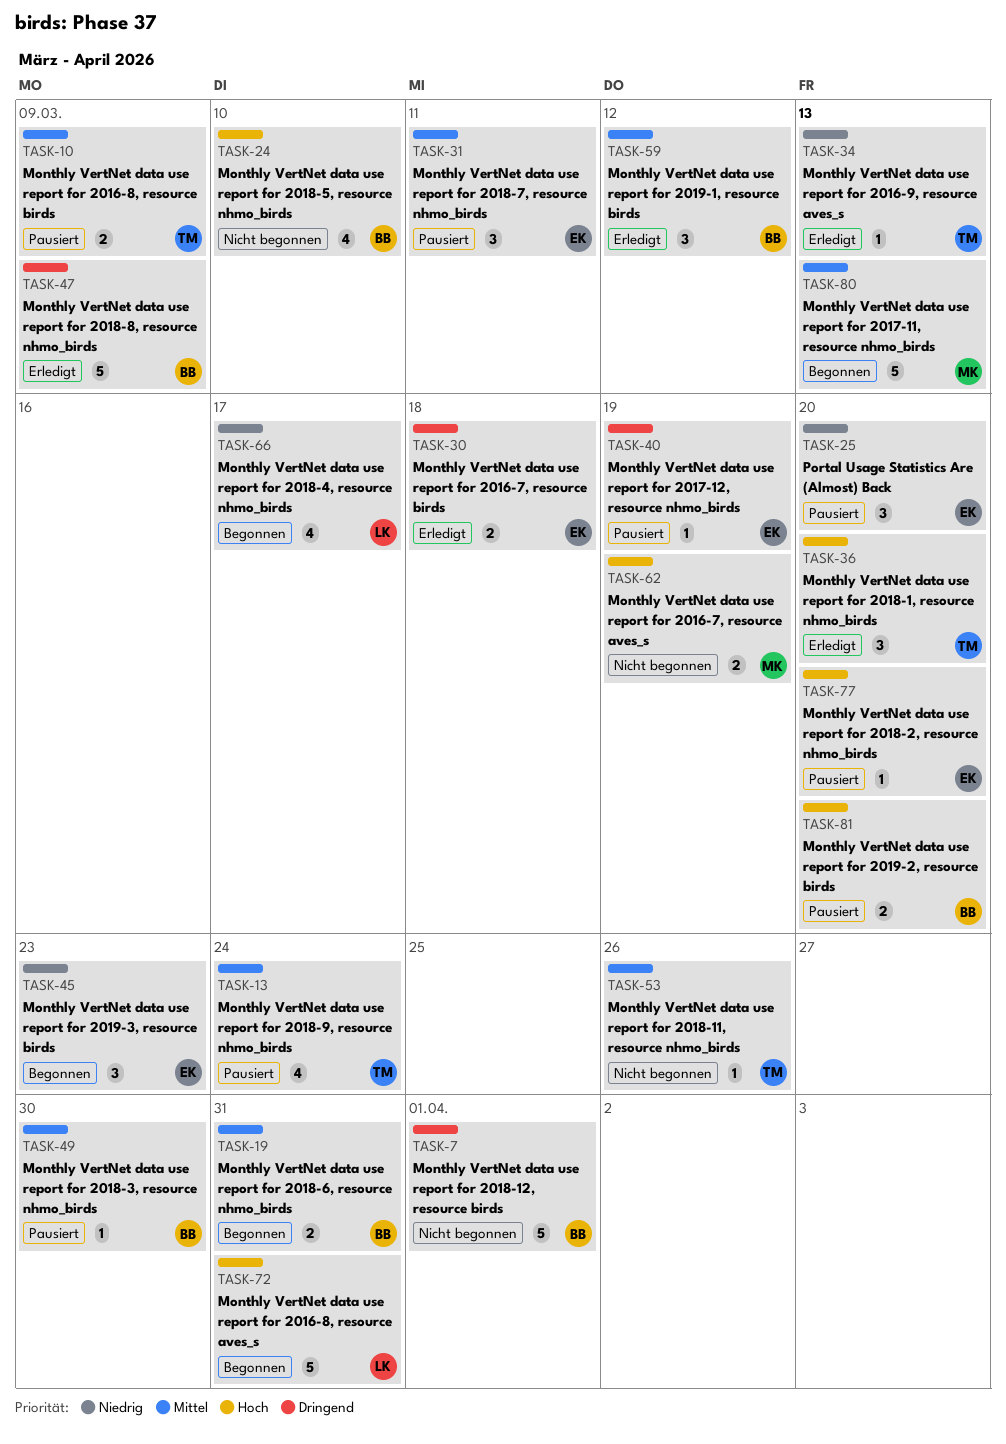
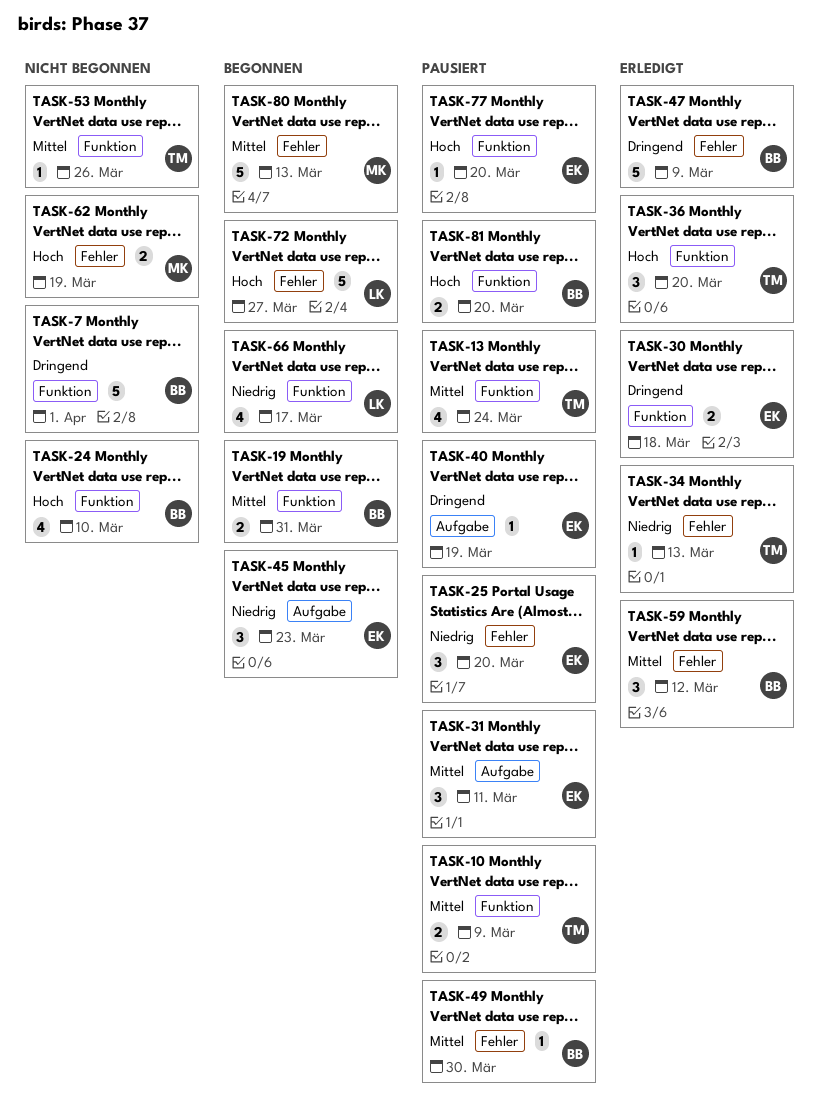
TASK-72, due: Mar 31 -> Mar 27

